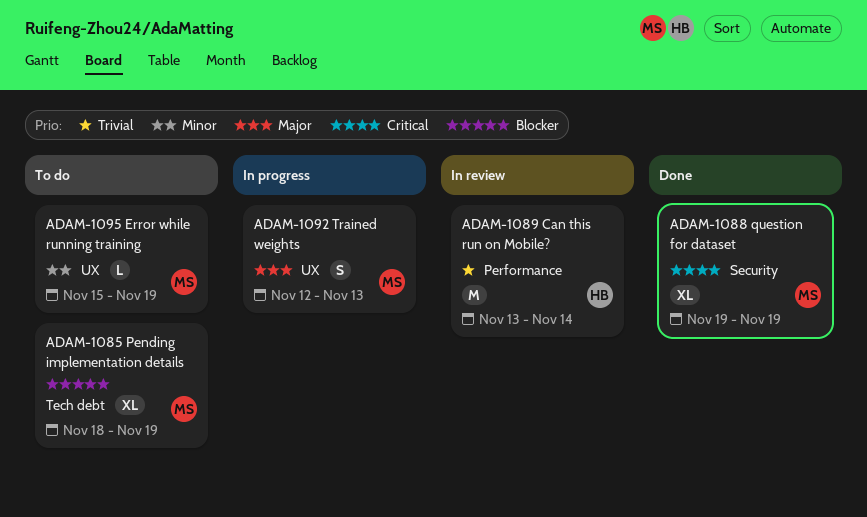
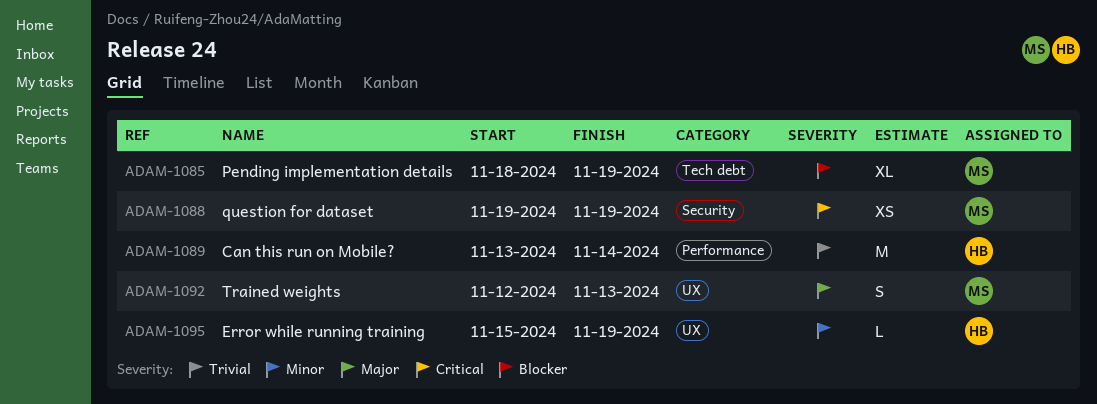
ADAM-1088, estimate: XL -> XS
ADAM-1095, owner: MS -> HB

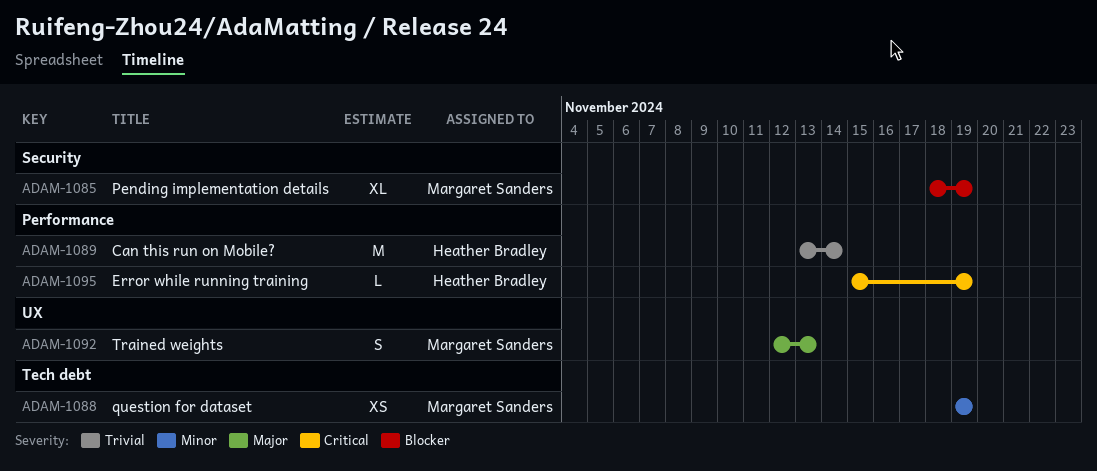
ADAM-1085, label: Tech debt -> Security
ADAM-1088, priority: Critical -> Minor
ADAM-1088, label: Security -> Tech debt
ADAM-1095, priority: Minor -> Critical
ADAM-1095, label: UX -> Performance

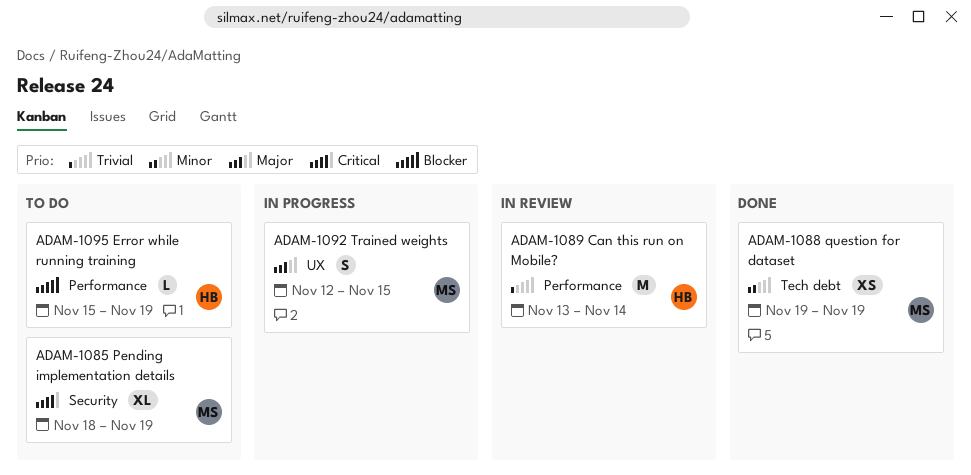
ADAM-1085, priority: Blocker -> Critical
ADAM-1092, due: Nov 13 -> Nov 15
ADAM-1095, priority: Critical -> Blocker

